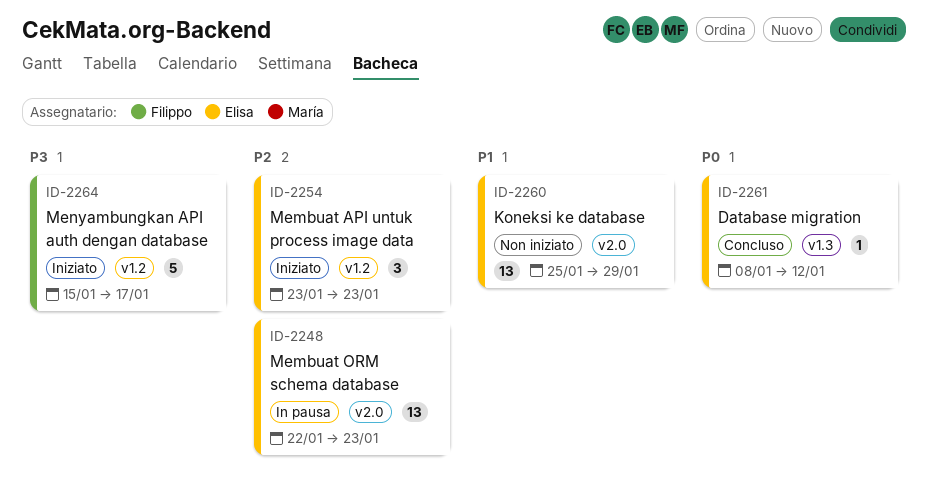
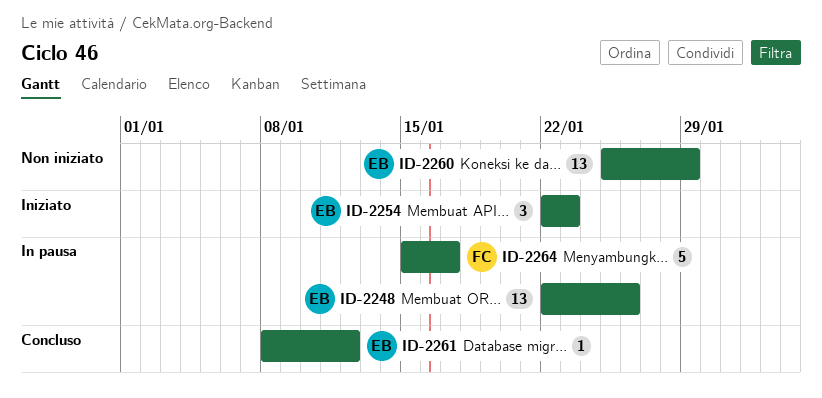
ID-2248, due: Jan 23 -> Jan 26
ID-2254, start: Jan 23 -> Jan 22
ID-2264, status: Iniziato -> In pausa

